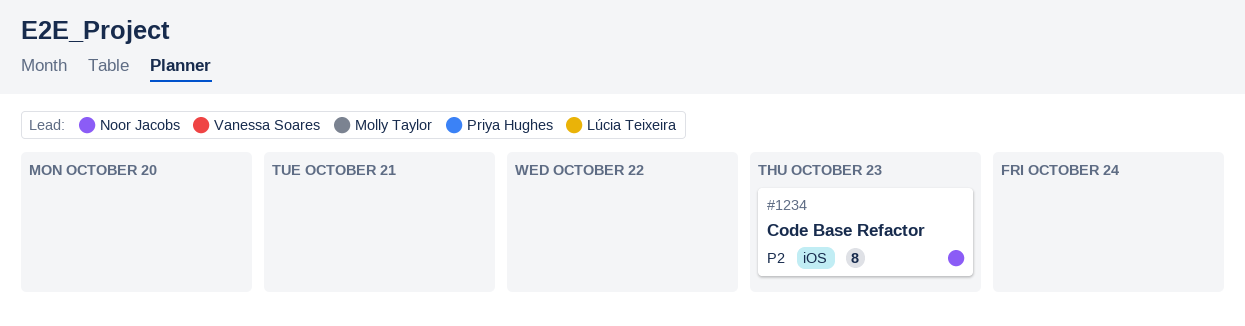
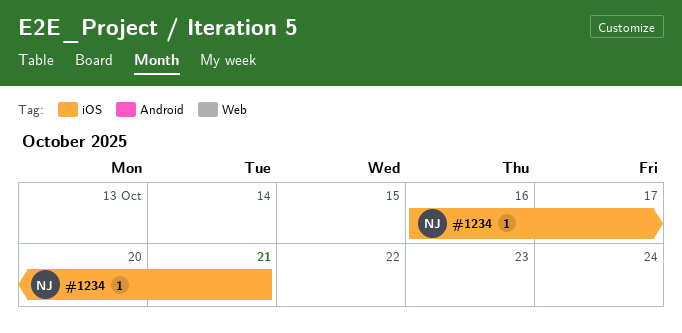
#1234, estimate: 8 -> 1
#1234, due: Oct 23 -> Oct 21

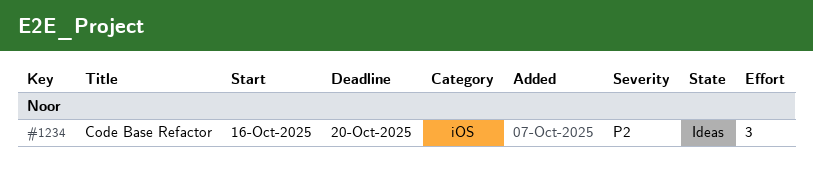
#1234, estimate: 1 -> 3
#1234, due: Oct 21 -> Oct 20

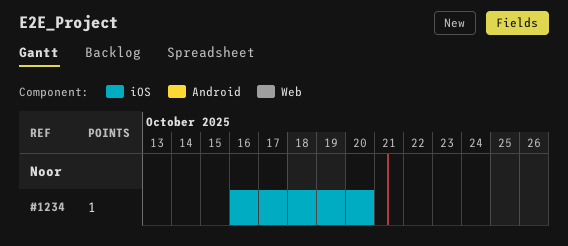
#1234, estimate: 3 -> 1

